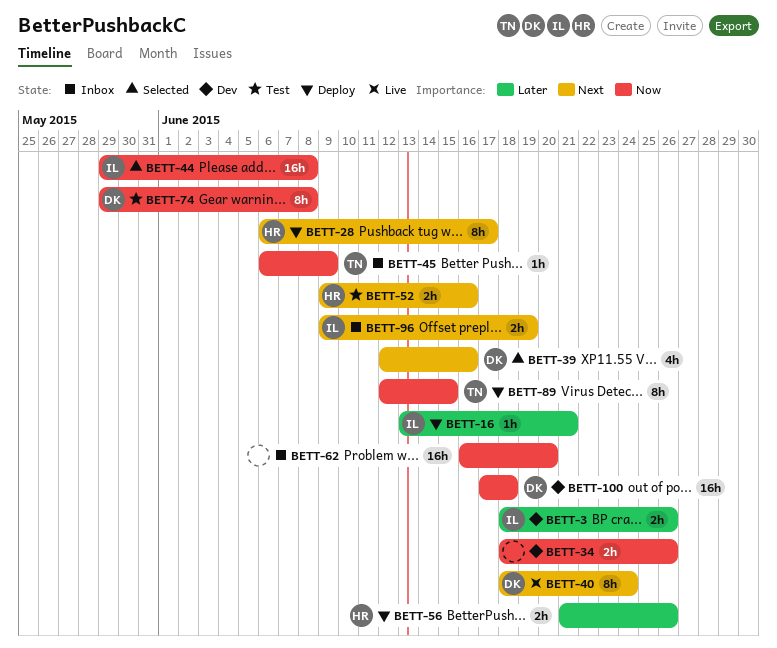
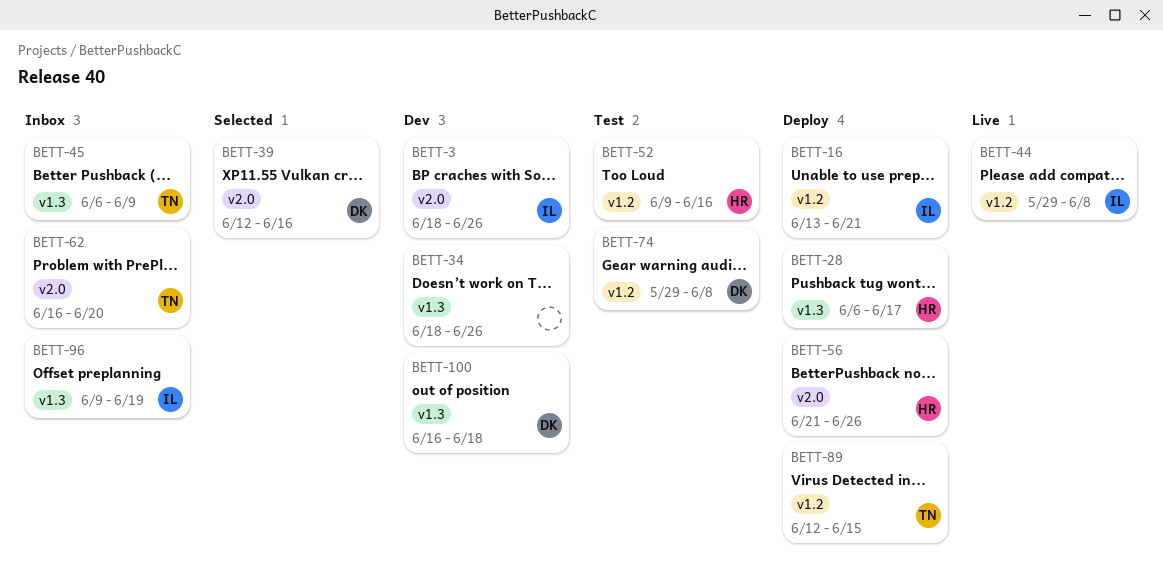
BETT-40: present -> none
BETT-44, status: Selected -> Live
BETT-62, owner: none -> TN
BETT-100, start: Jun 17 -> Jun 16

